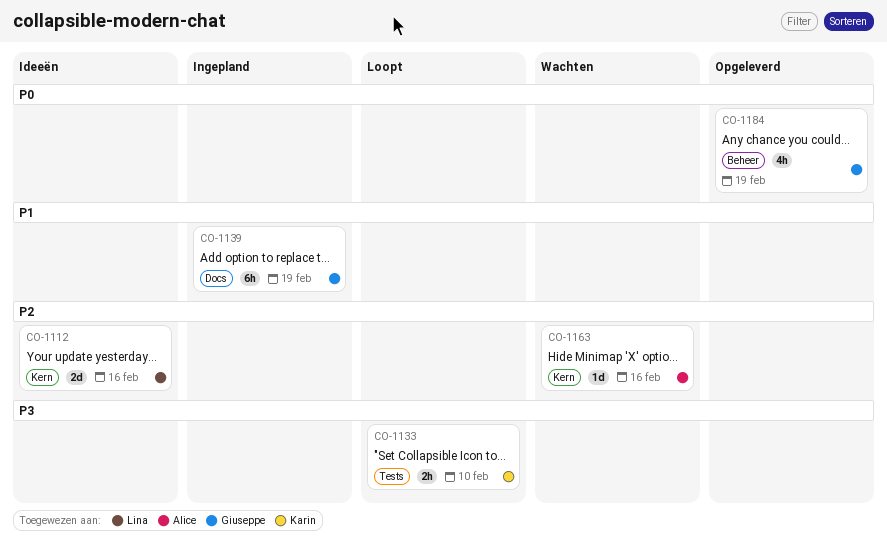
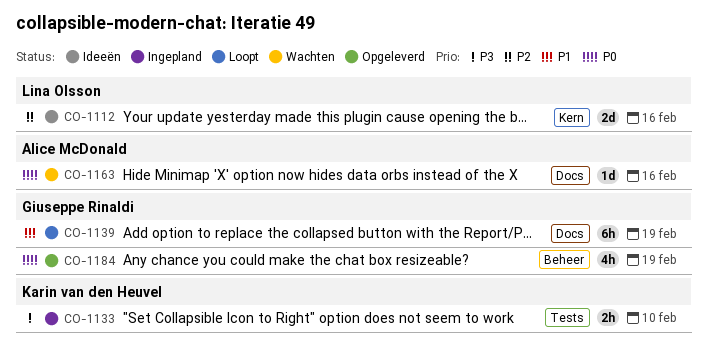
CO-1133, status: Loopt -> Ingepland
CO-1139, status: Ingepland -> Loopt
CO-1163, priority: P2 -> P0
CO-1163, label: Kern -> Docs

